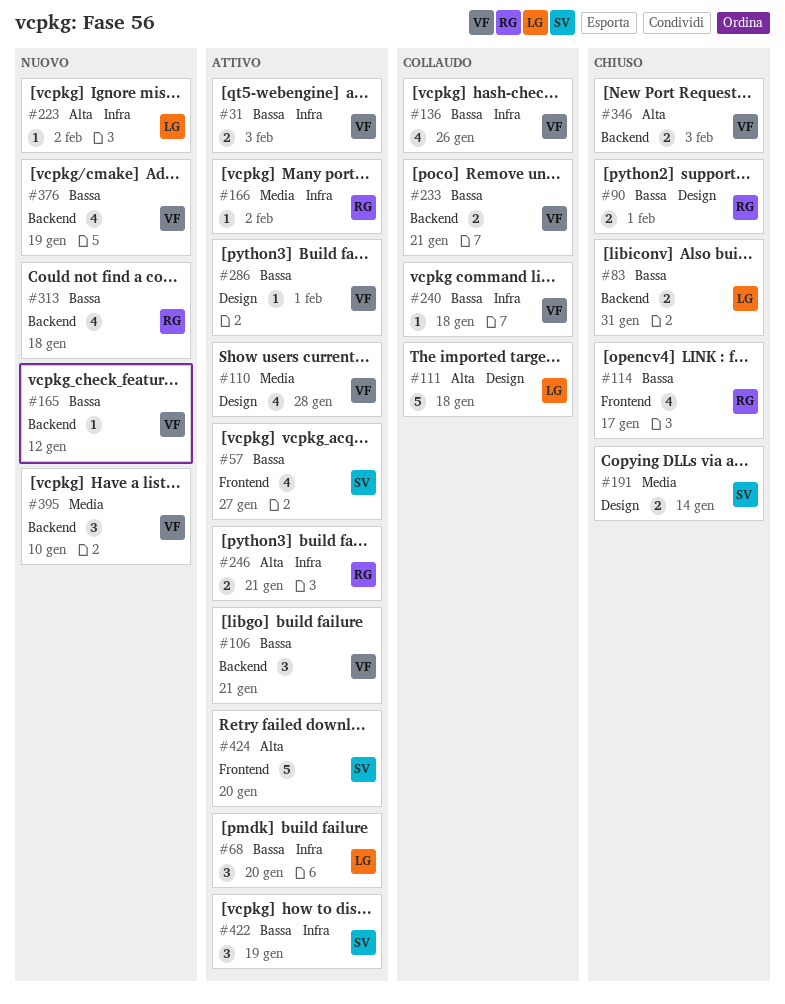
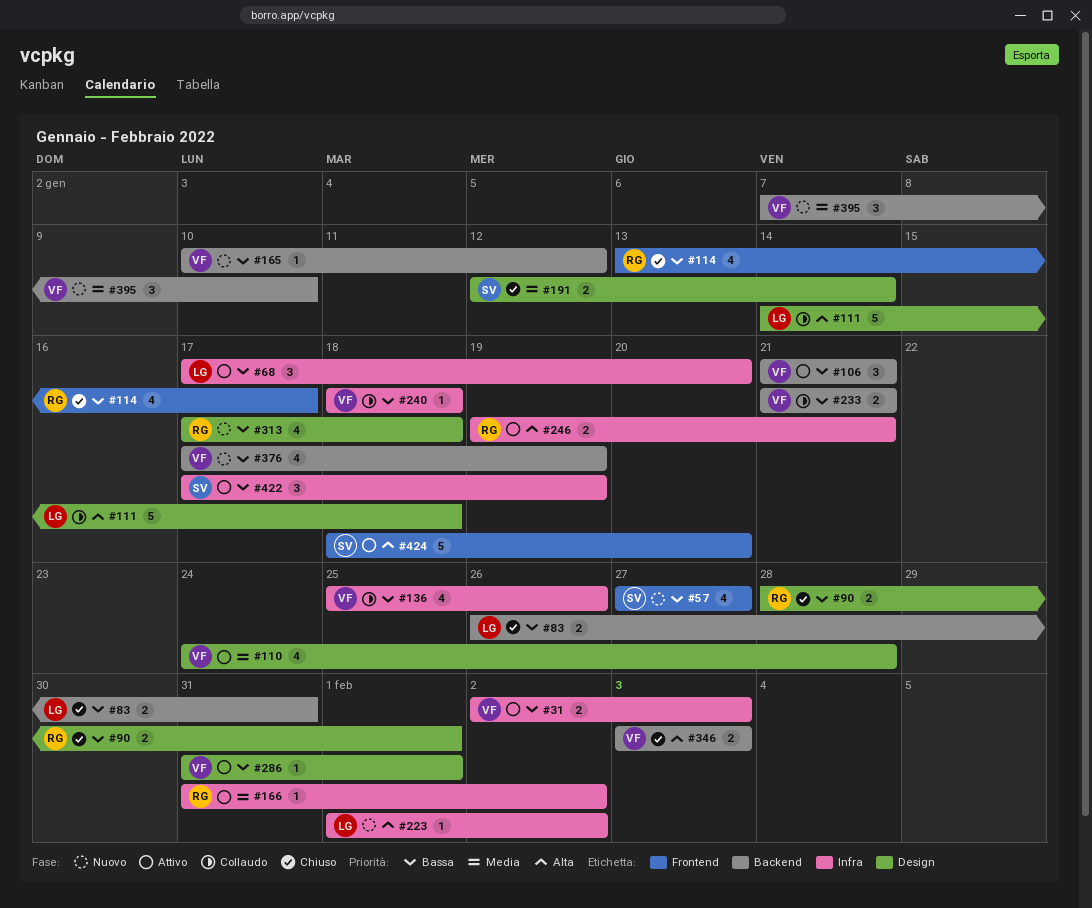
#57, status: Attivo -> Nuovo
#313, label: Backend -> Design

